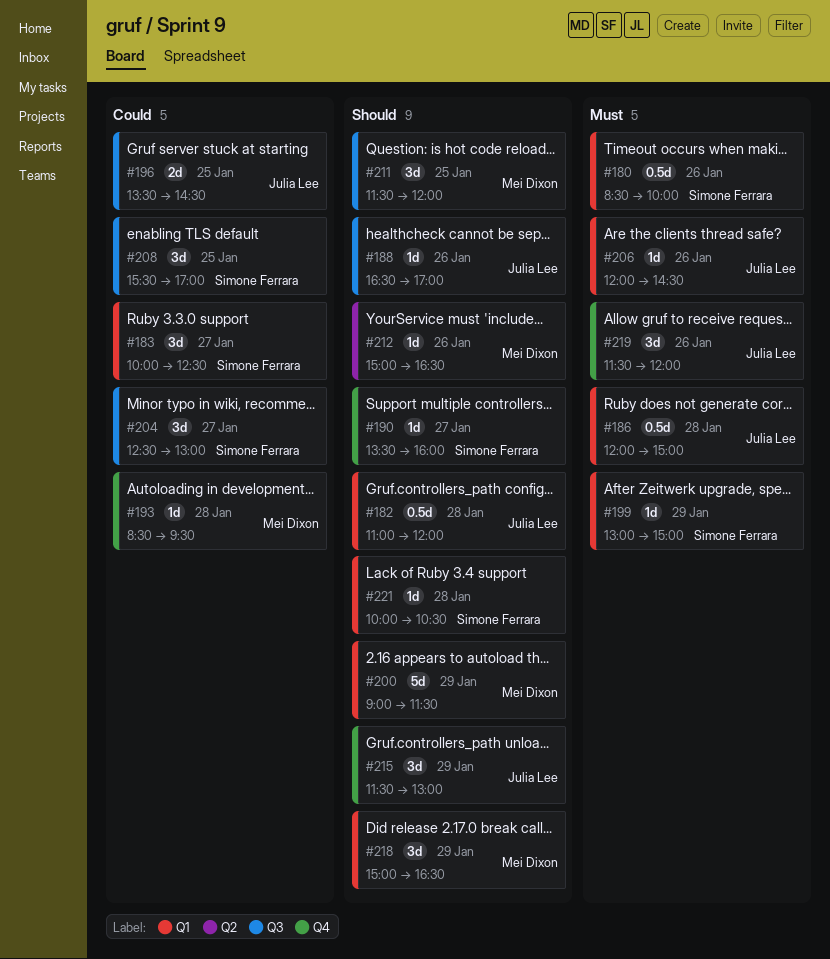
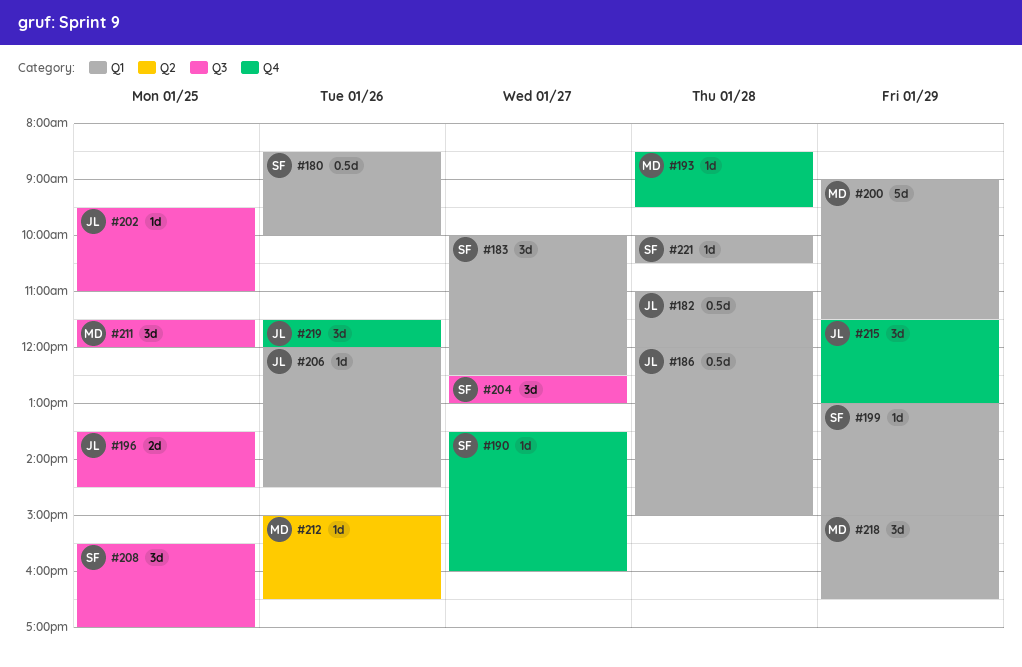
#188: present -> none
#202: none -> present

